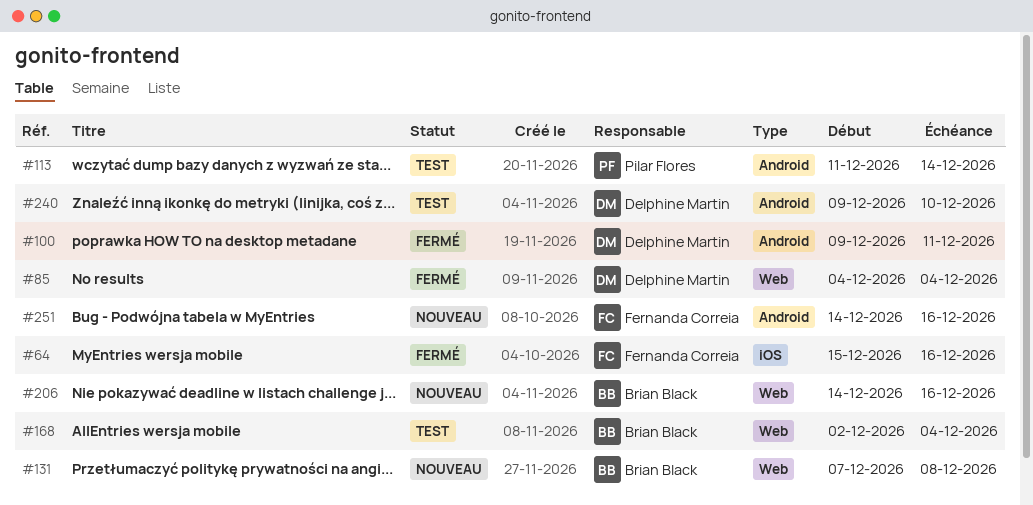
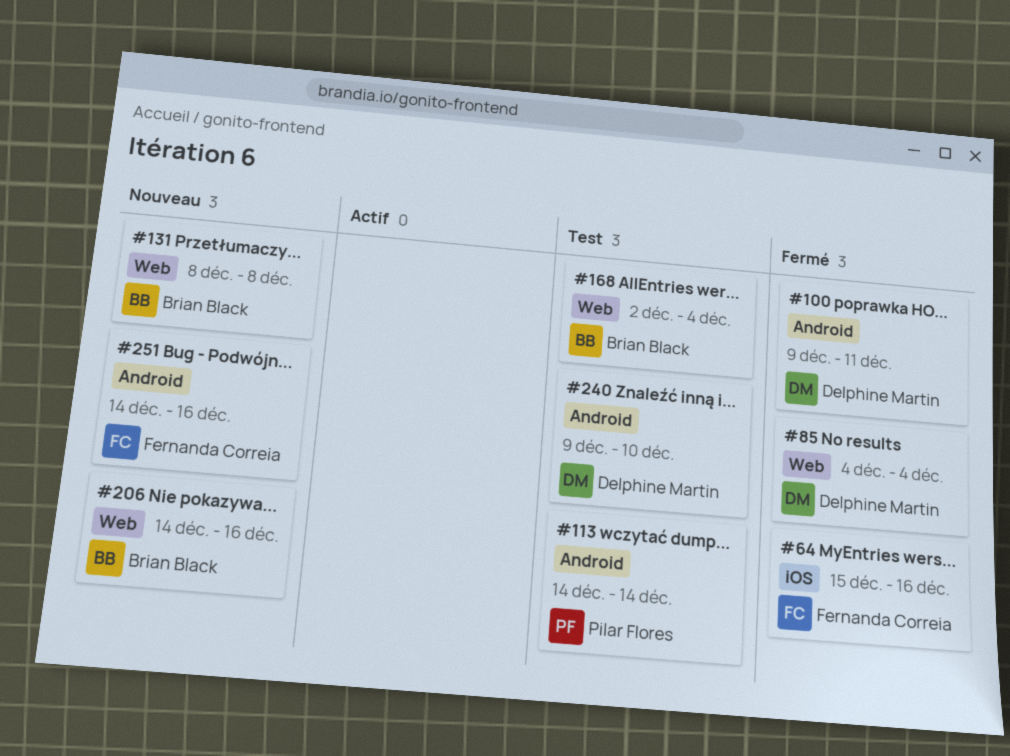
#113, start: Dec 11 -> Dec 14
#131, start: Dec 7 -> Dec 8

